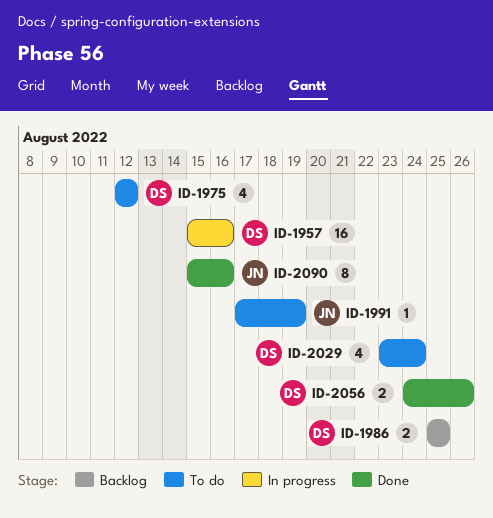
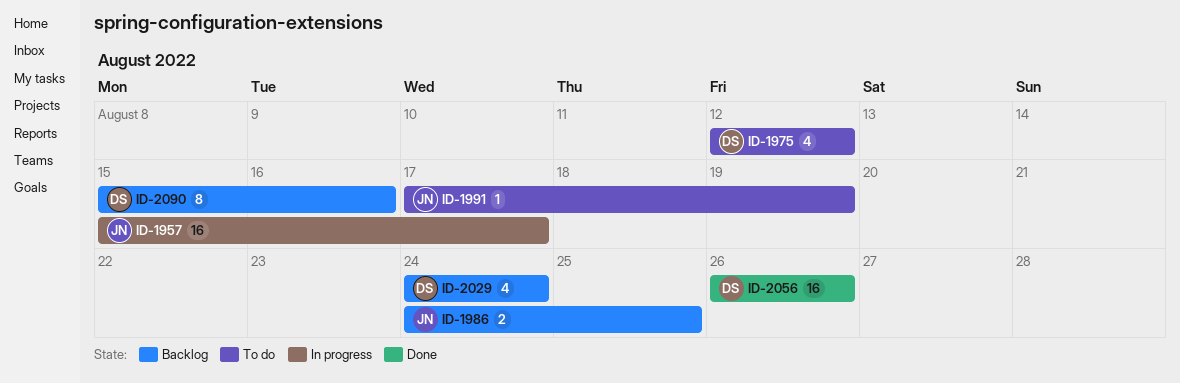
ID-1957, owner: DS -> JN
ID-1957, due: Aug 16 -> Aug 17
ID-1986, owner: DS -> JN
ID-1986, start: Aug 25 -> Aug 24
ID-2029, status: To do -> Backlog
ID-2029, start: Aug 23 -> Aug 24
ID-2056, estimate: 2 -> 16
ID-2056, start: Aug 24 -> Aug 26
ID-2090, status: Done -> Backlog
ID-2090, owner: JN -> DS

